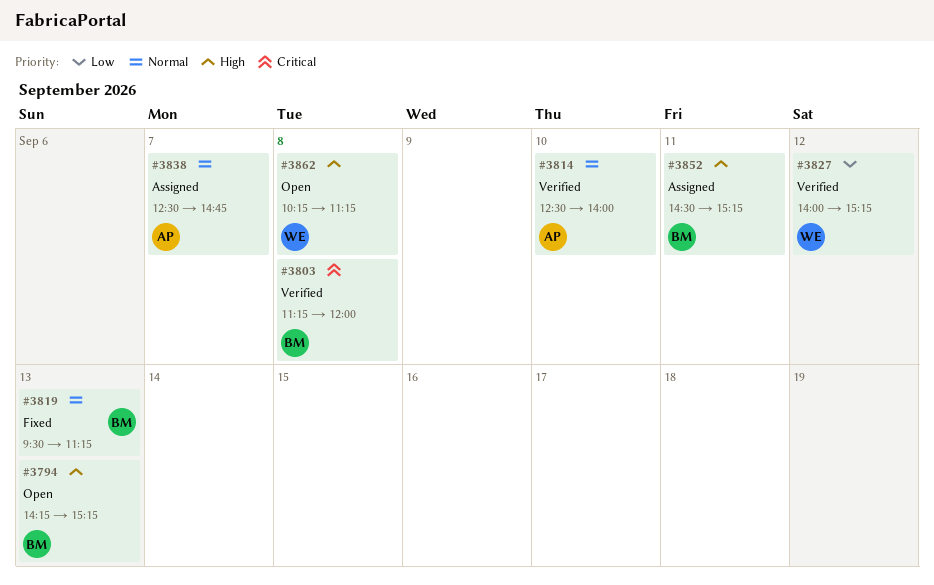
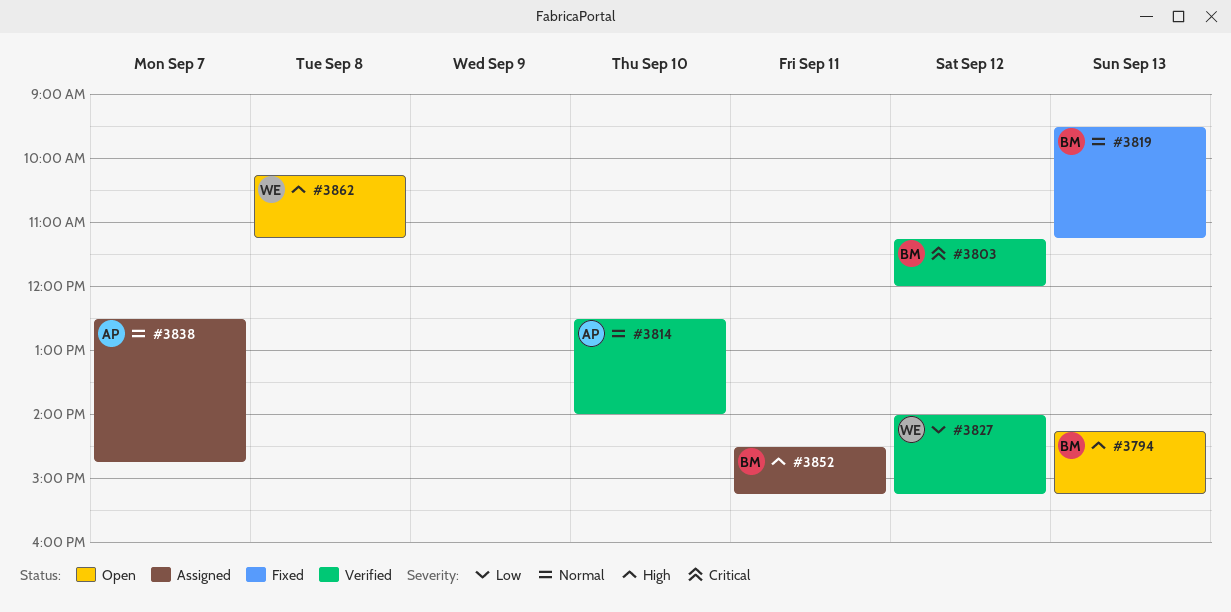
#3803, day: Sep 8 -> Sep 12

